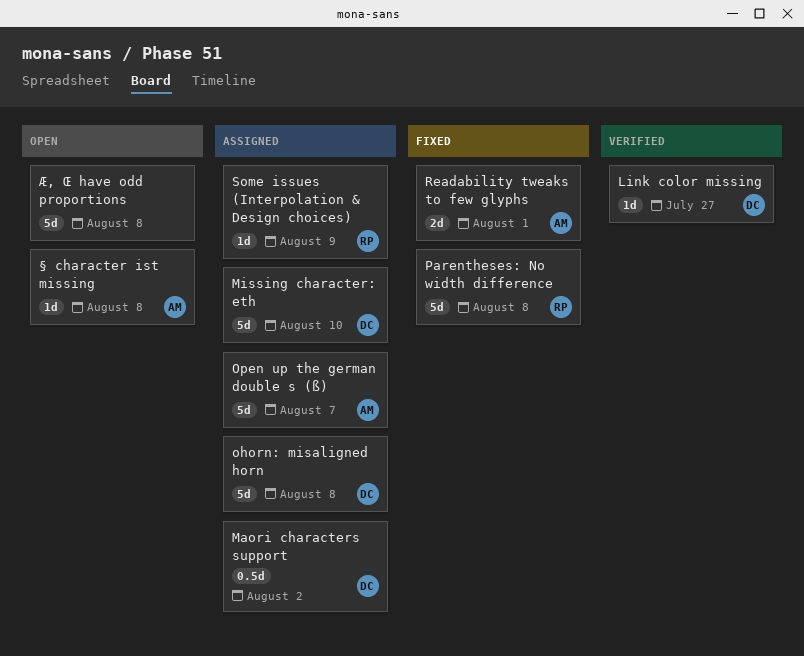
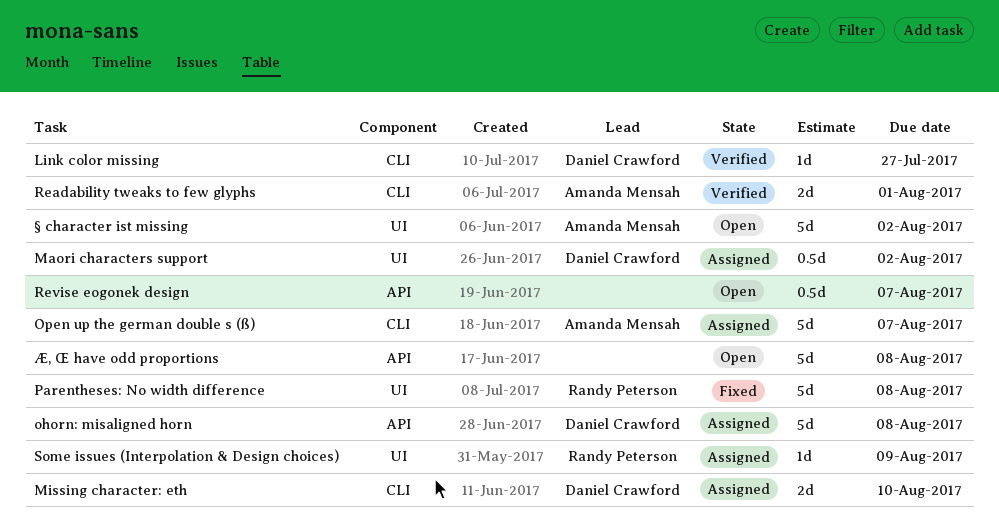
Missing character: eth, estimate: 5d -> 2d
Readability tweaks to few glyphs, status: Fixed -> Verified
Revise eogonek design: none -> present
§ character ist missing, estimate: 1d -> 5d
§ character ist missing, due: Aug 8 -> Aug 2

